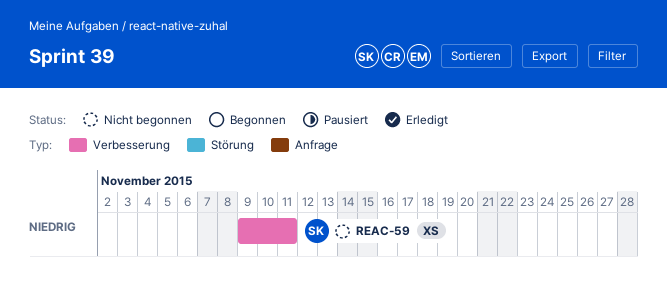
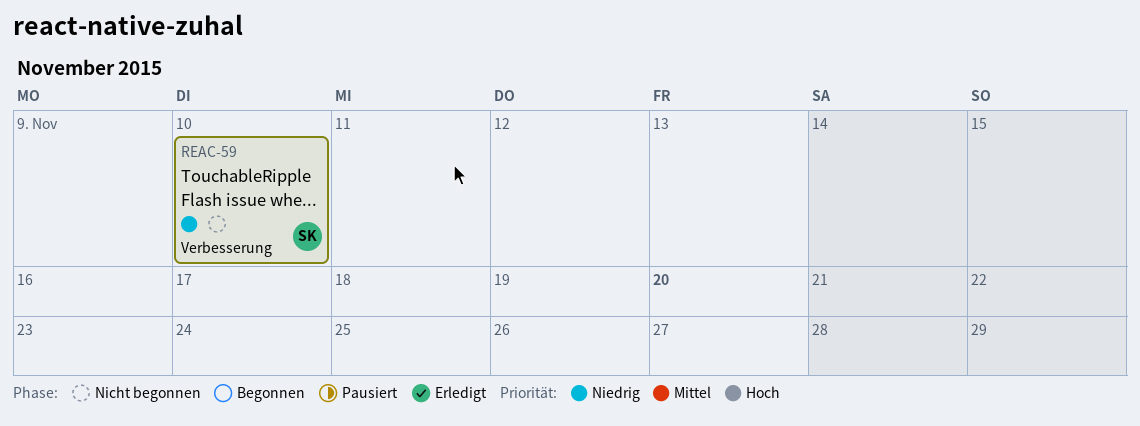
REAC-59, due: Nov 11 -> Nov 10

